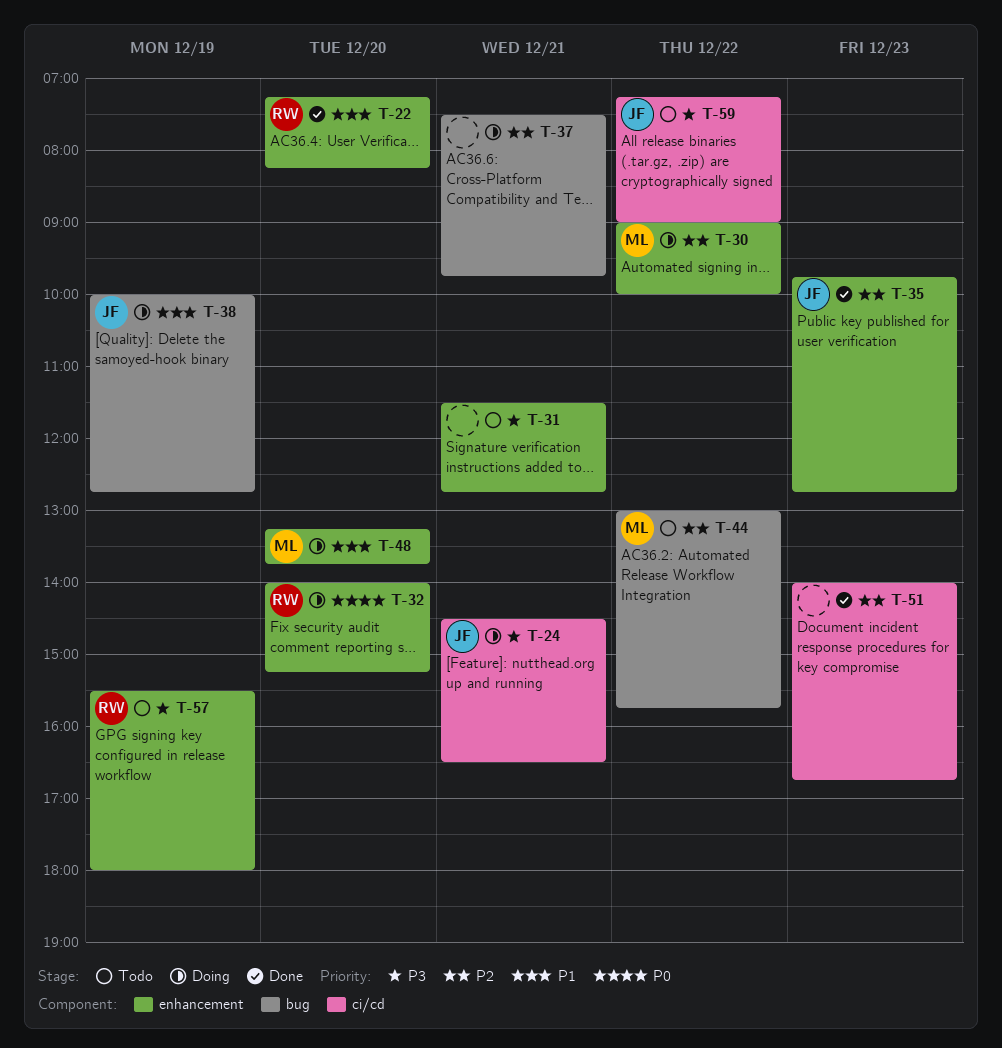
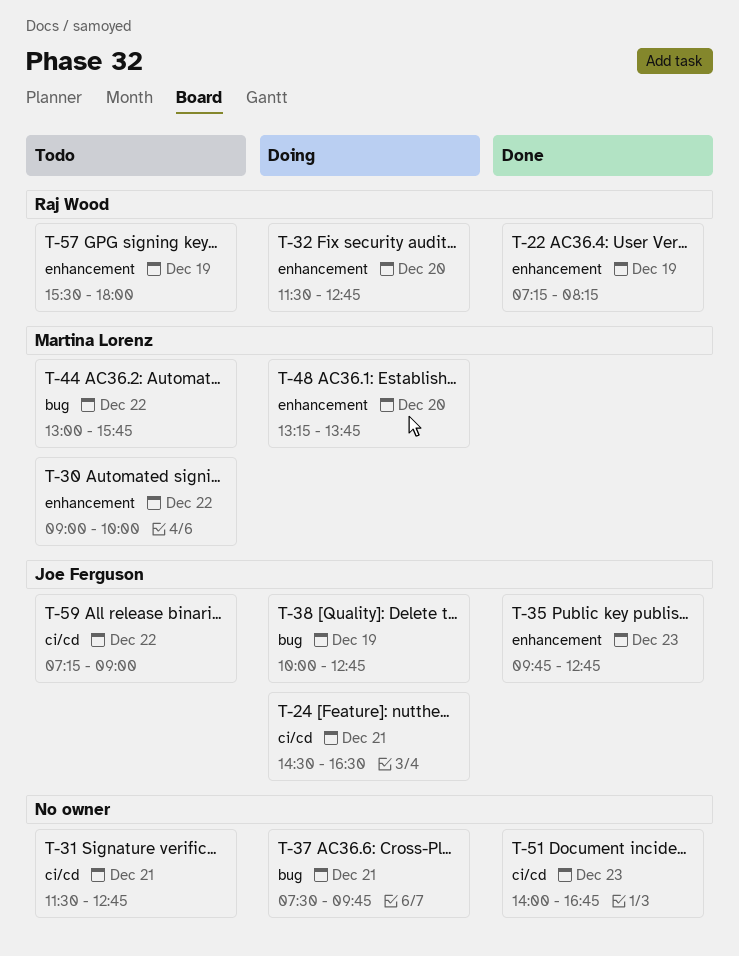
T-22, day: Dec 20 -> Dec 19
T-30, status: Doing -> Todo
T-31, label: enhancement -> ci/cd
T-32, begins: 14:00 -> 11:30
T-32, ends: 15:15 -> 12:45

